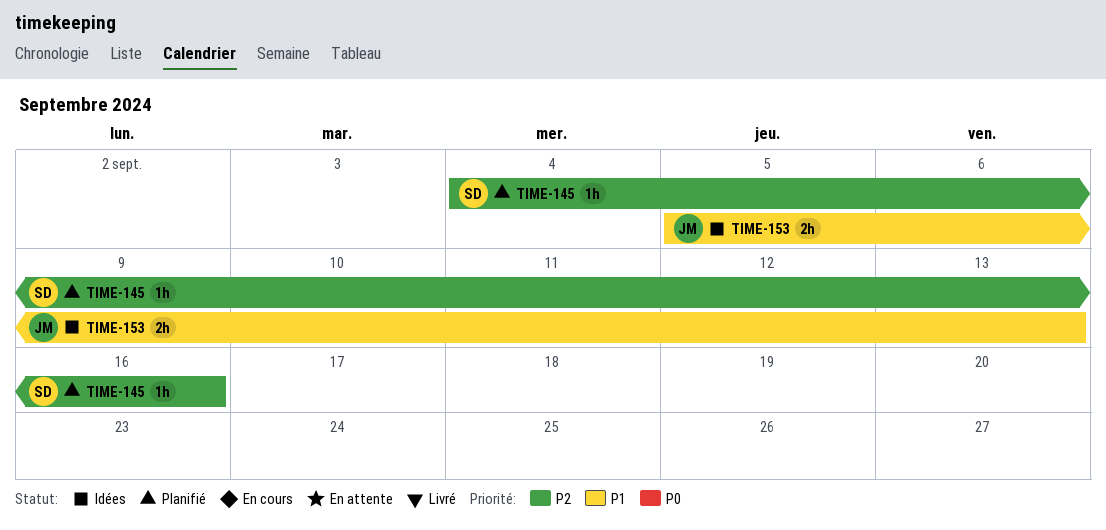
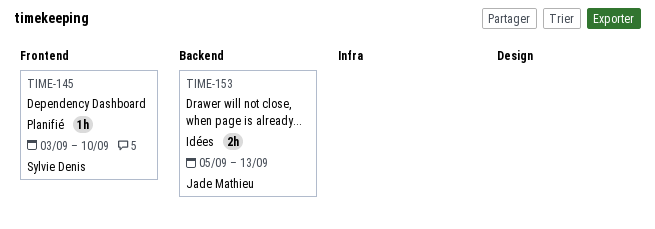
TIME-145, start: Sep 4 -> Sep 3
TIME-145, due: Sep 16 -> Sep 10

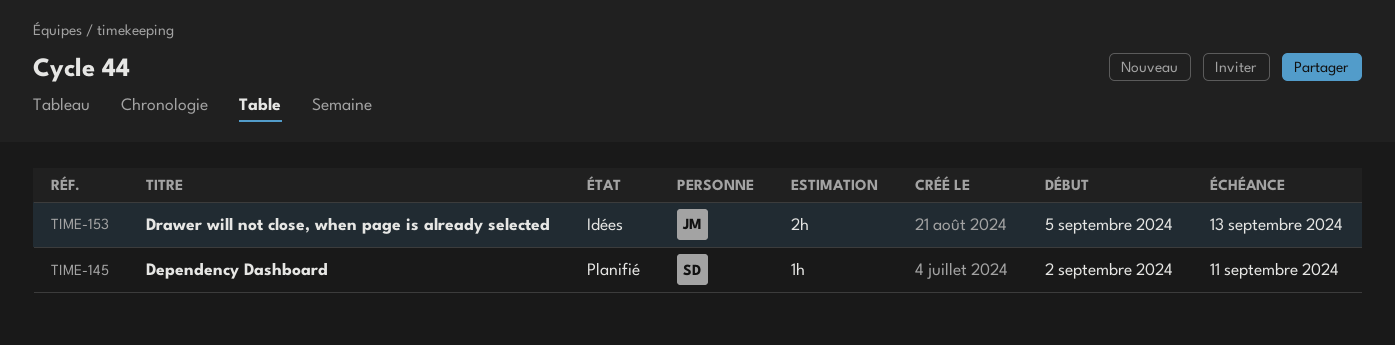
TIME-145, start: Sep 3 -> Sep 2
TIME-145, due: Sep 10 -> Sep 11

